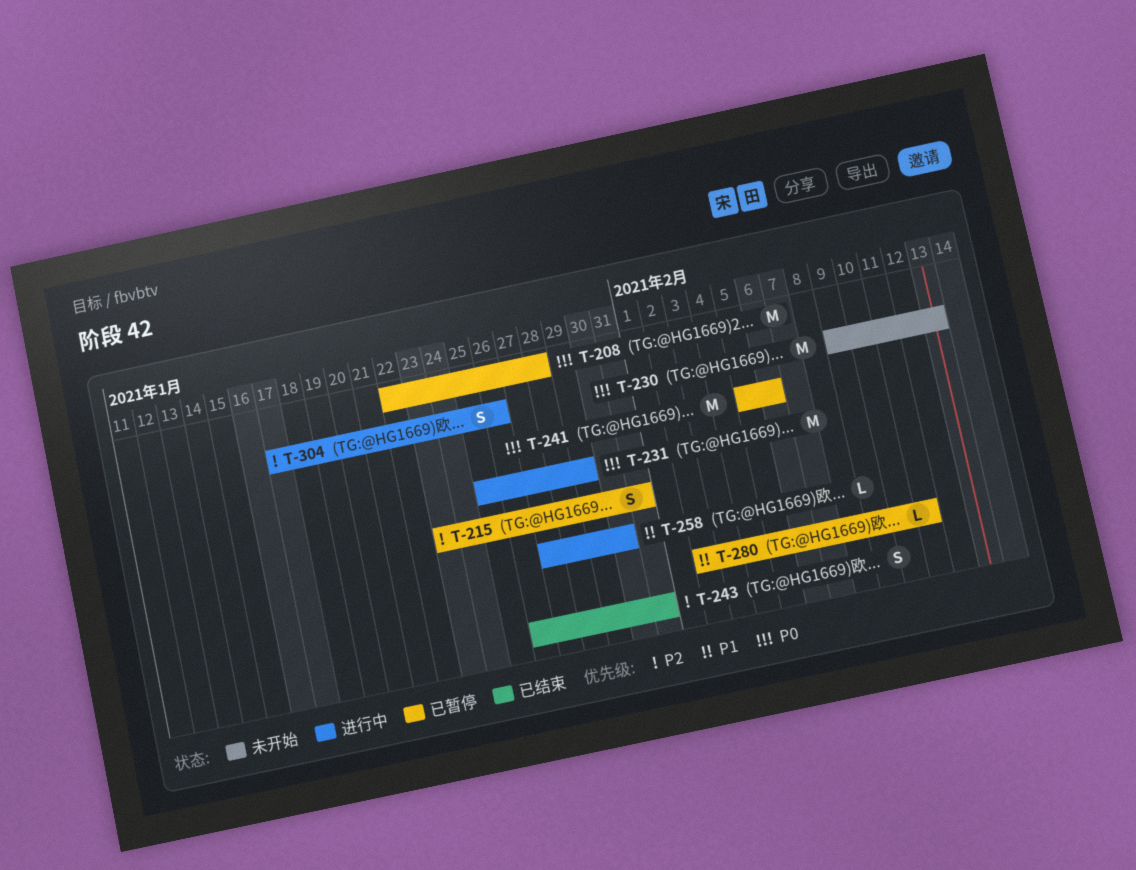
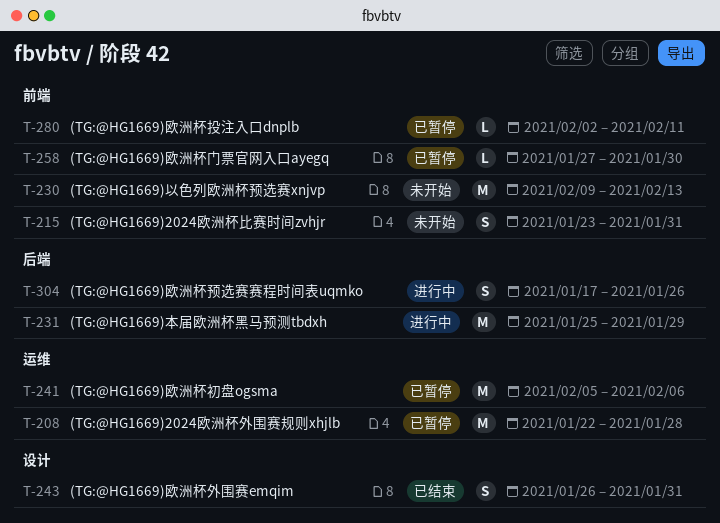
T-215, status: 已暂停 -> 未开始
T-258, status: 进行中 -> 已暂停

